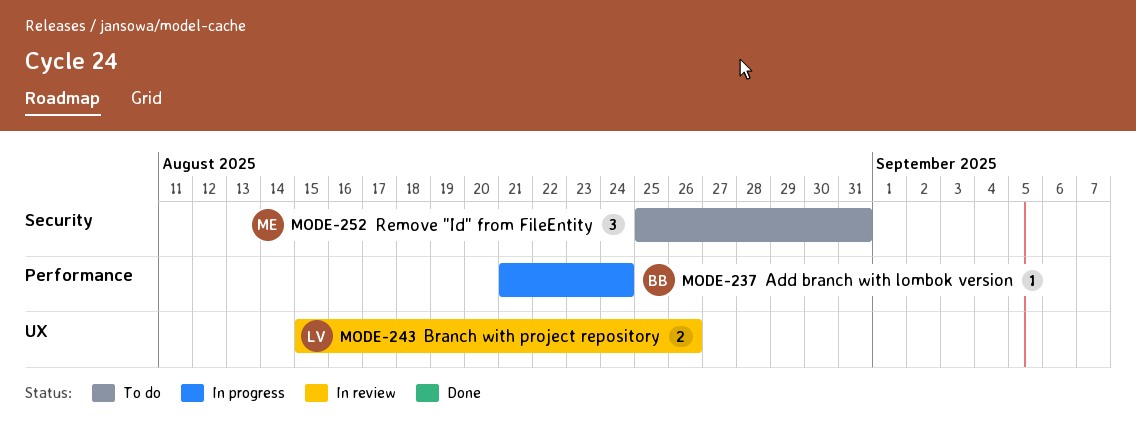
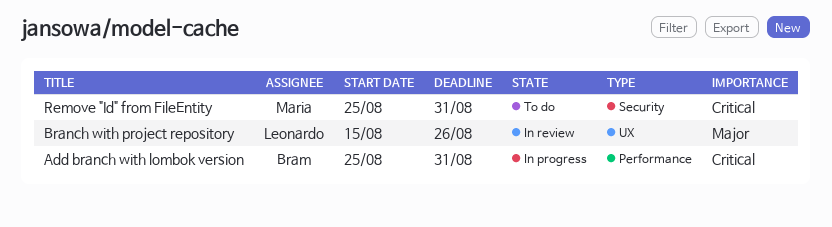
Add branch with lombok version, start: Aug 21 -> Aug 25
Add branch with lombok version, due: Aug 24 -> Aug 31

